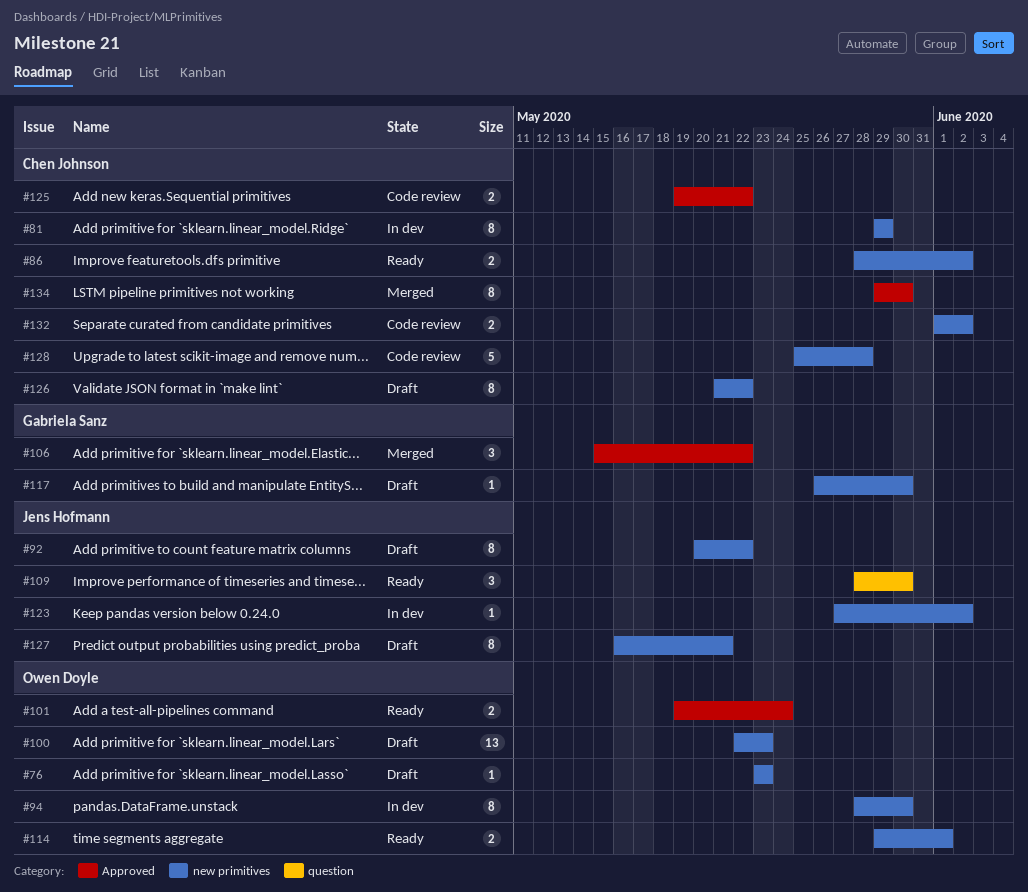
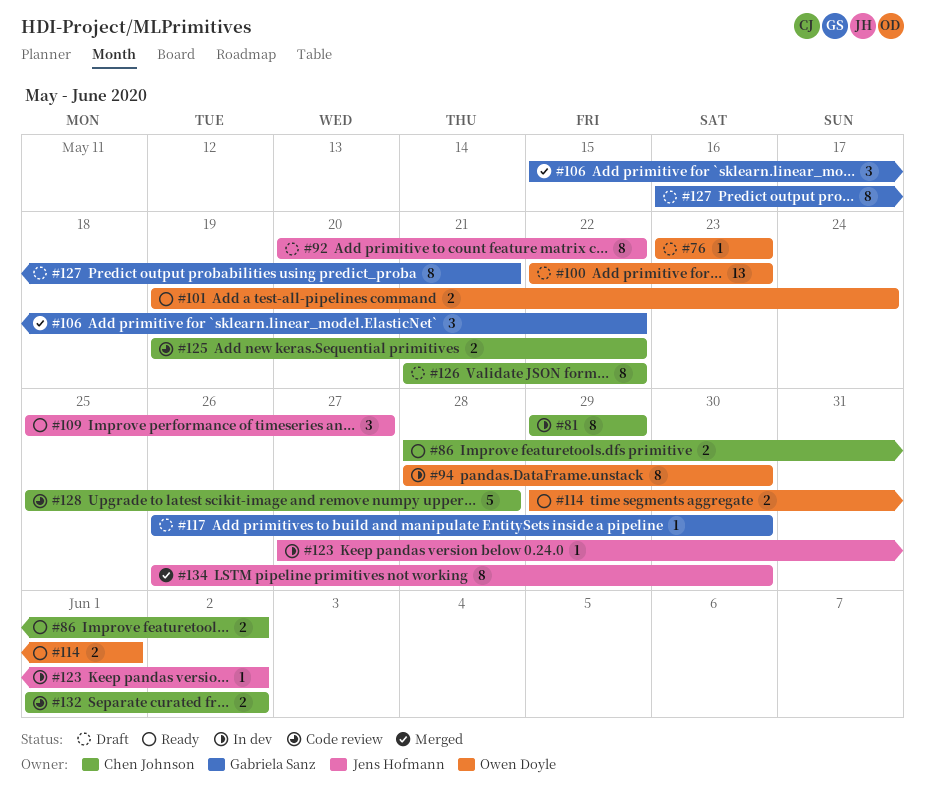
#109, start: May 28 -> May 25
#109, due: May 30 -> May 27
#127, owner: Jens Hofmann -> Gabriela Sanz
#134, owner: Chen Johnson -> Jens Hofmann
#134, start: May 29 -> May 26

